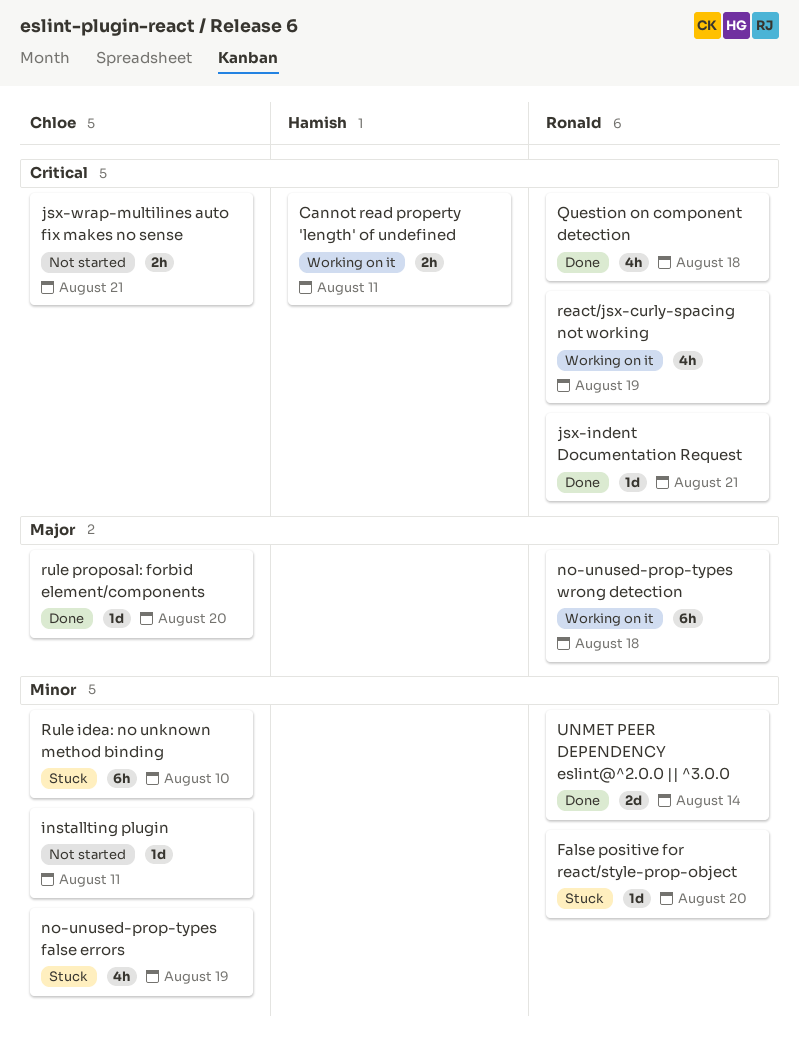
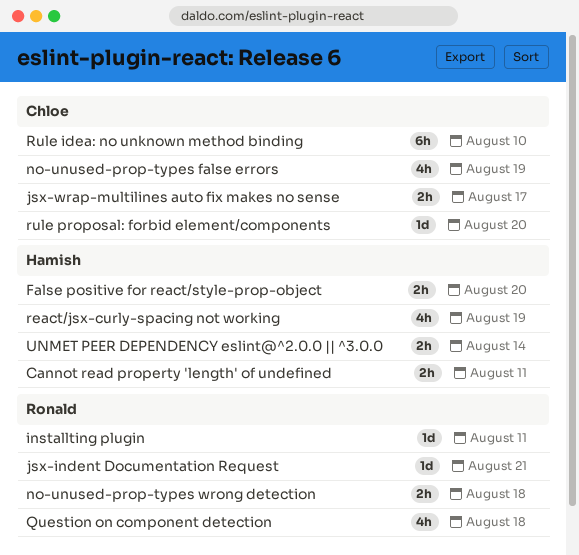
False positive for react/style-prop-object, owner: Ronald -> Hamish
False positive for react/style-prop-object, estimate: 1d -> 2h
installting plugin, owner: Chloe -> Ronald
jsx-wrap-multilines auto fix makes no sense, due: Aug 21 -> Aug 17
no-unused-prop-types wrong detection, estimate: 6h -> 2h
react/jsx-curly-spacing not working, owner: Ronald -> Hamish
UNMET PEER DEPENDENCY eslint@^2.0.0 || ^3.0.0, owner: Ronald -> Hamish
UNMET PEER DEPENDENCY eslint@^2.0.0 || ^3.0.0, estimate: 2d -> 2h

